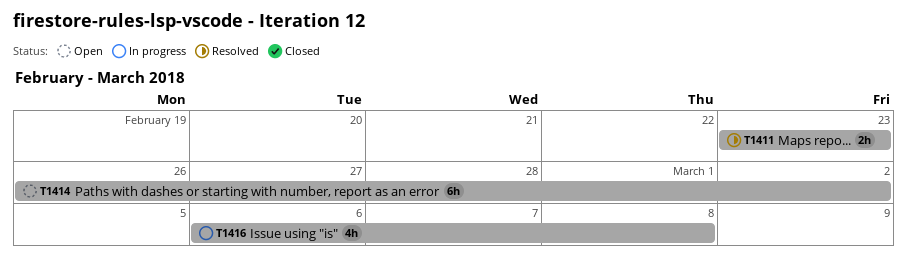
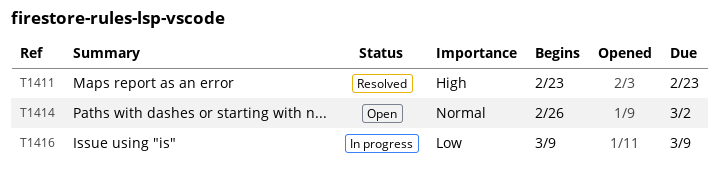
T1416, start: Mar 6 -> Mar 9
T1416, due: Mar 8 -> Mar 9

